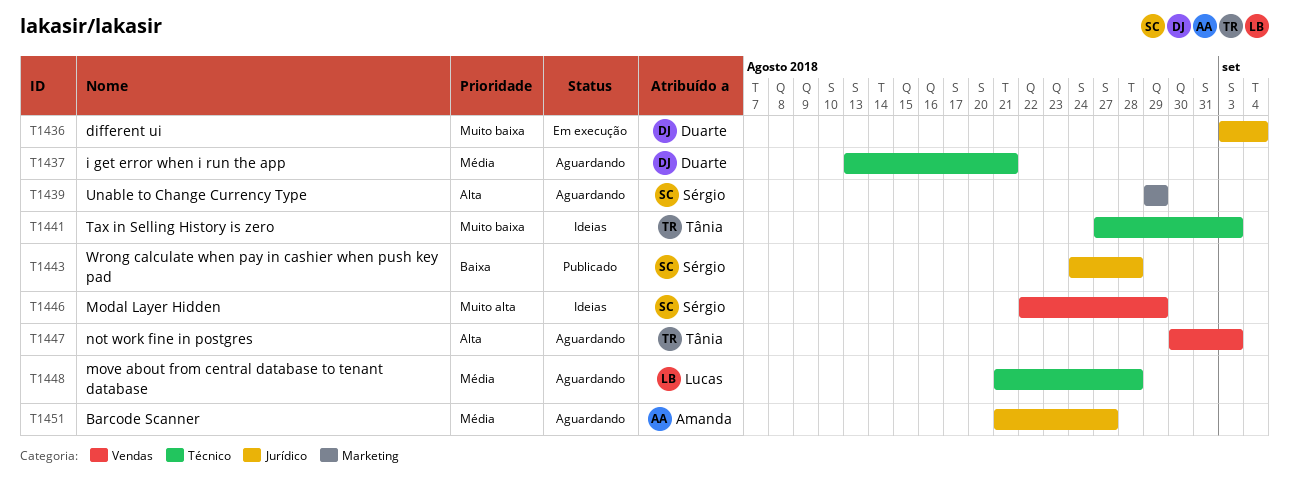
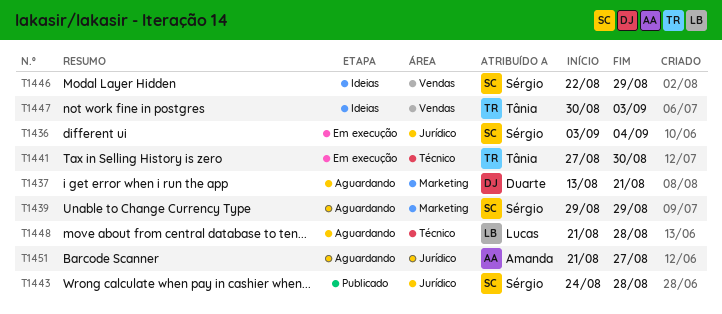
T1436, owner: Duarte -> Sérgio
T1437, label: Técnico -> Marketing
T1441, status: Ideias -> Em execução
T1441, due: Sep 3 -> Aug 30
T1447, status: Aguardando -> Ideias

